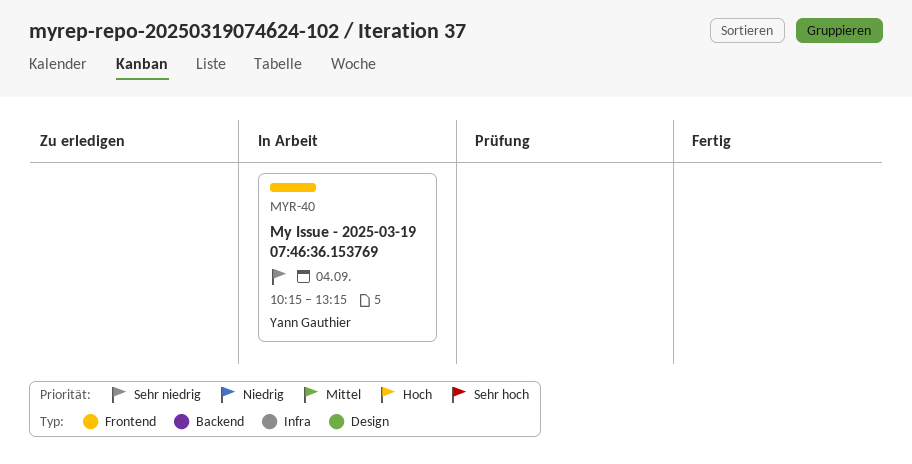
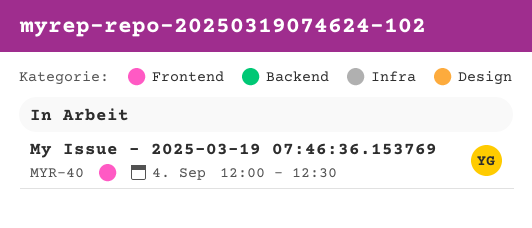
MYR-40, begins: 10:15 -> 12:00
MYR-40, ends: 13:15 -> 12:30

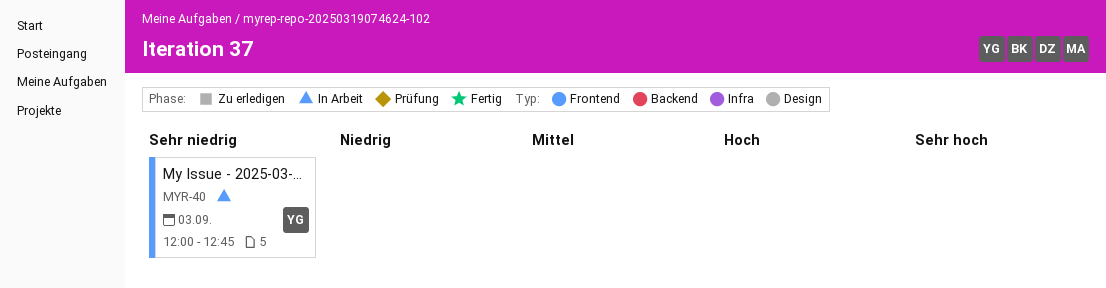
MYR-40, day: Sep 4 -> Sep 3
MYR-40, ends: 12:30 -> 12:45

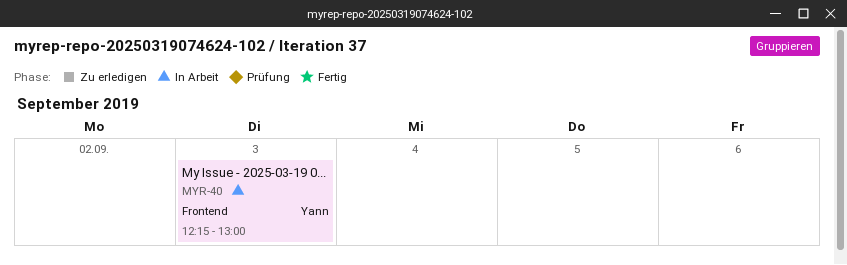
MYR-40, begins: 12:00 -> 12:15
MYR-40, ends: 12:45 -> 13:00

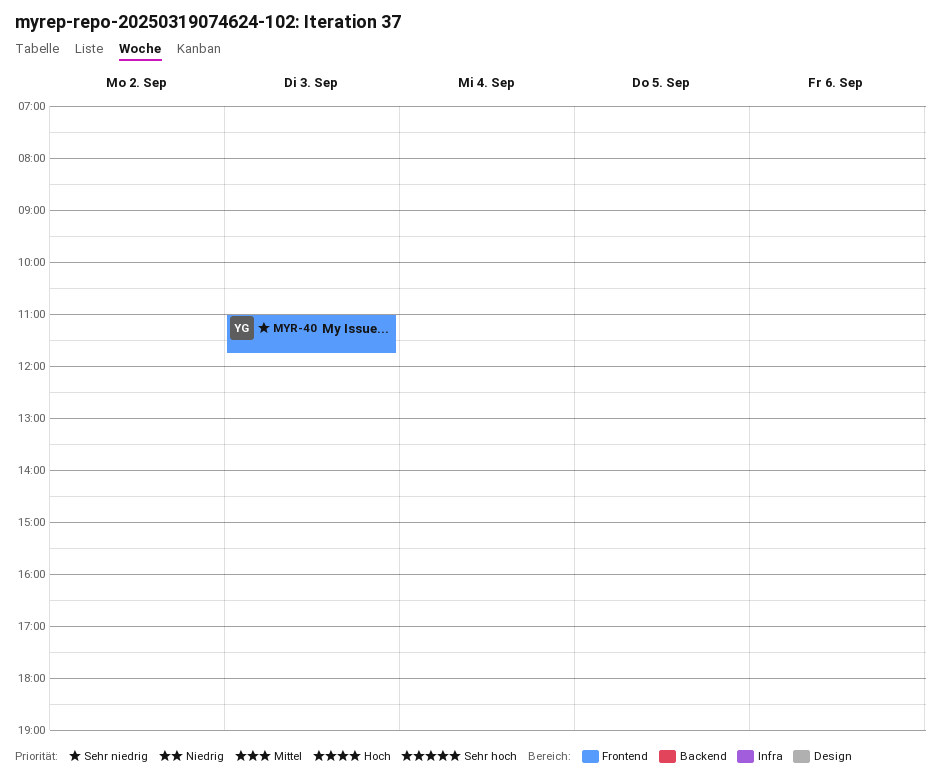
MYR-40, begins: 12:15 -> 11:00
MYR-40, ends: 13:00 -> 11:45

